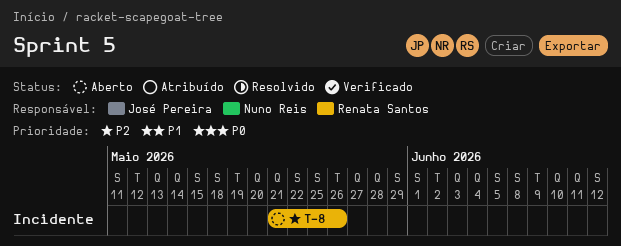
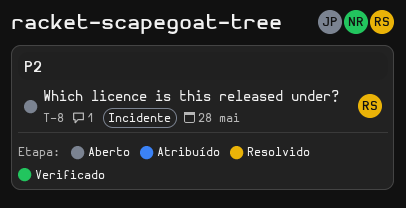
T-8, due: May 26 -> May 28

